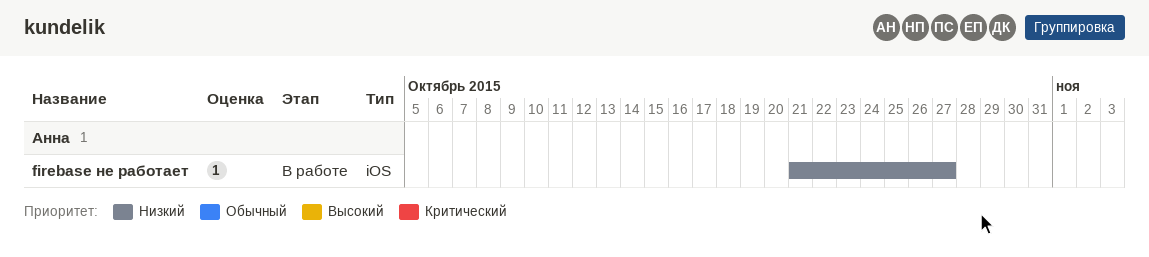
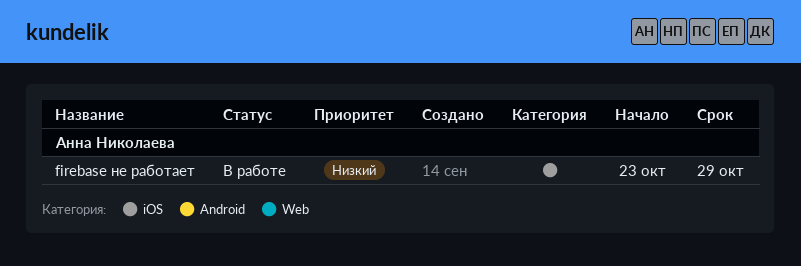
firebase не работает, start: Oct 21 -> Oct 23
firebase не работает, due: Oct 27 -> Oct 29

